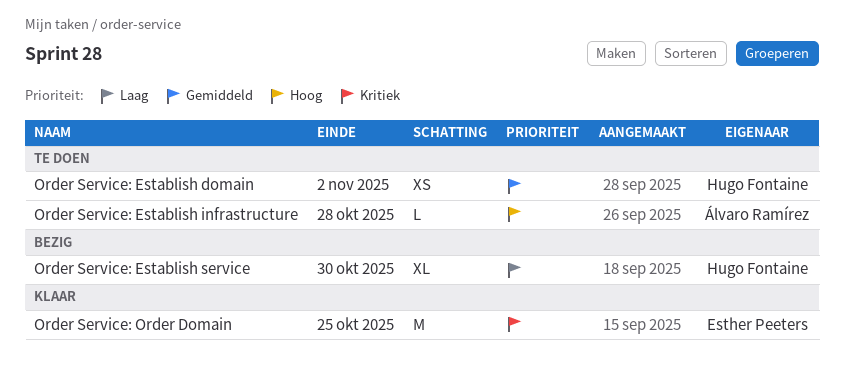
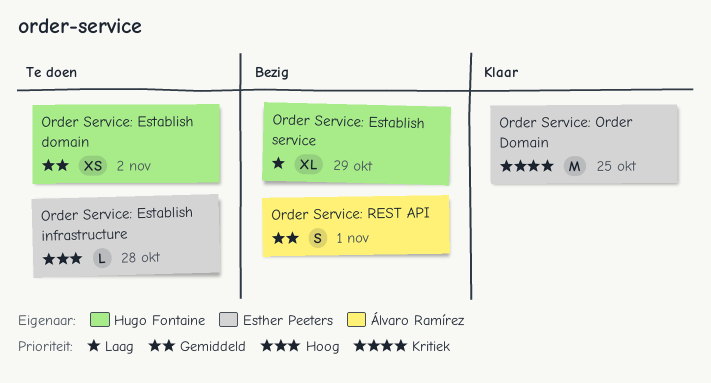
Order Service: Establish infrastructure, owner: Álvaro Ramírez -> Esther Peeters
Order Service: Establish service, due: Oct 30 -> Oct 29
Order Service: REST API: none -> present

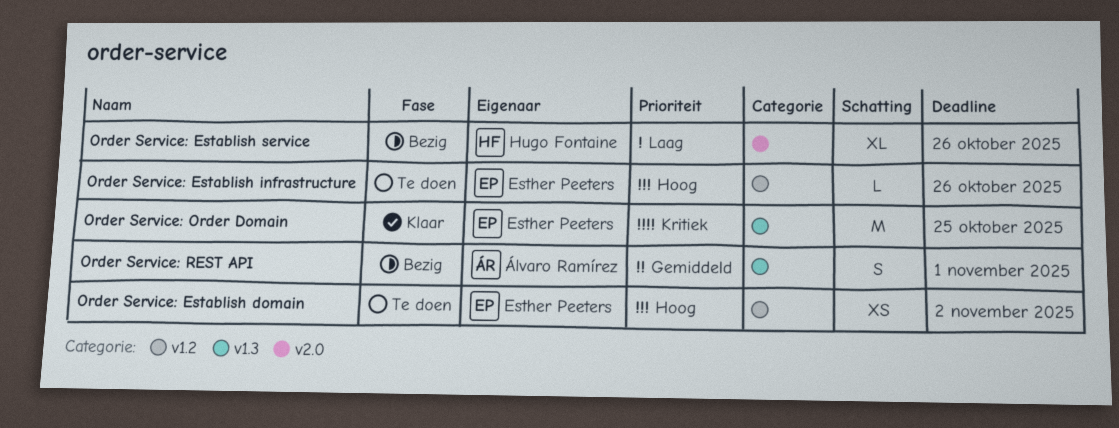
Order Service: Establish domain, owner: Hugo Fontaine -> Esther Peeters
Order Service: Establish domain, priority: Gemiddeld -> Hoog
Order Service: Establish infrastructure, due: Oct 28 -> Oct 26
Order Service: Establish service, due: Oct 29 -> Oct 26

